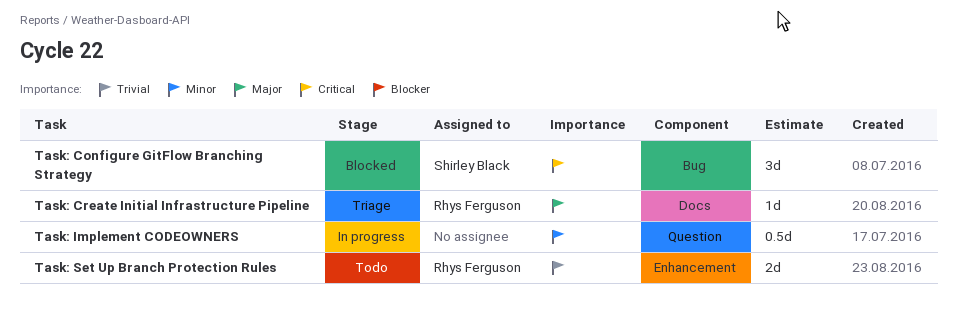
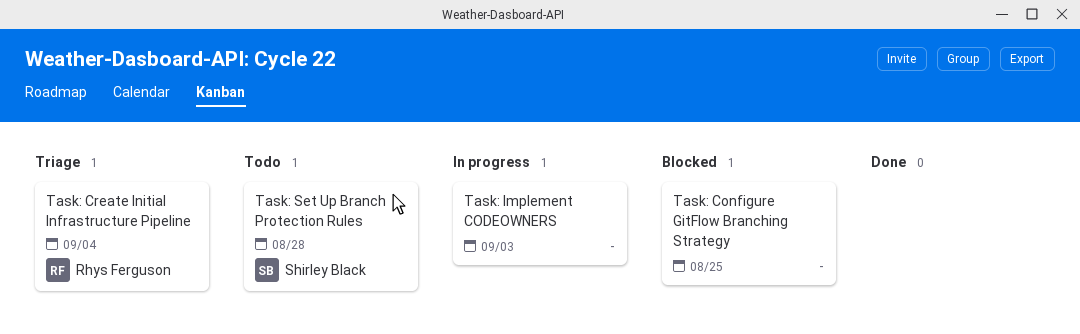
Task: Configure GitFlow Branching Strategy, owner: Shirley Black -> none
Task: Set Up Branch Protection Rules, owner: Rhys Ferguson -> Shirley Black

